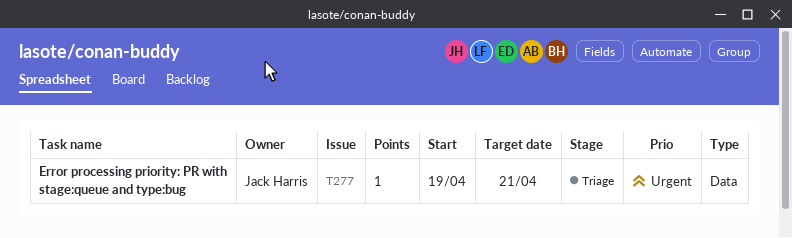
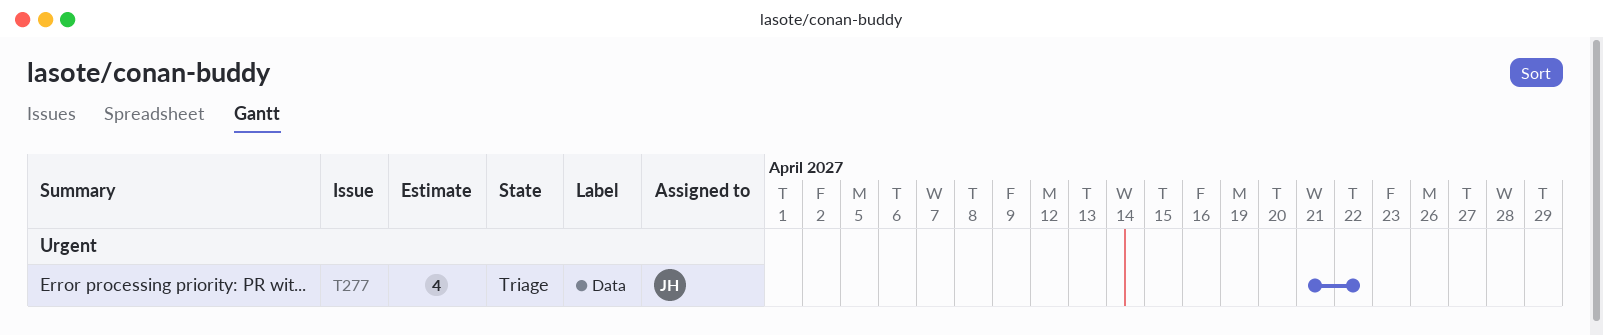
T277, estimate: 1 -> 4
T277, start: Apr 19 -> Apr 21
T277, due: Apr 21 -> Apr 22

